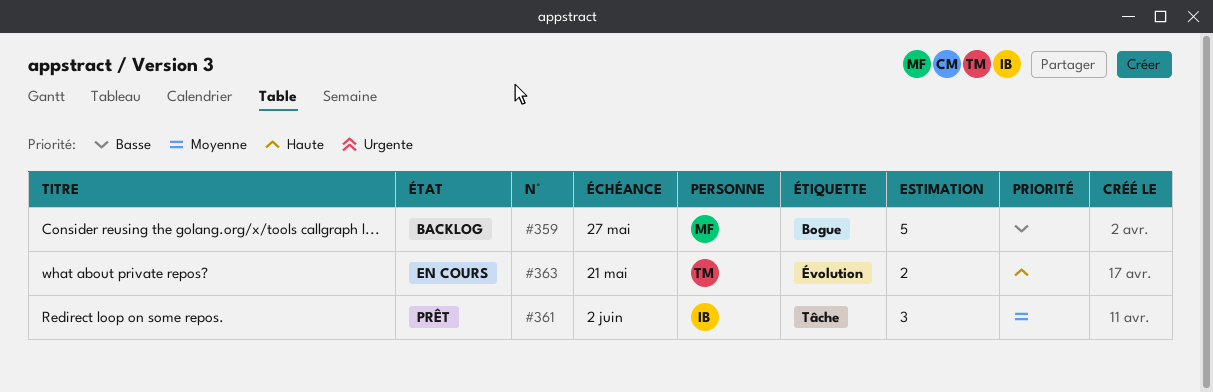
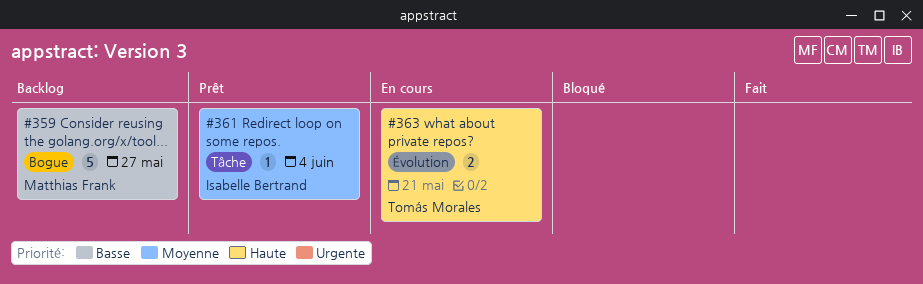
#361, estimate: 3 -> 1
#361, due: Jun 2 -> Jun 4

